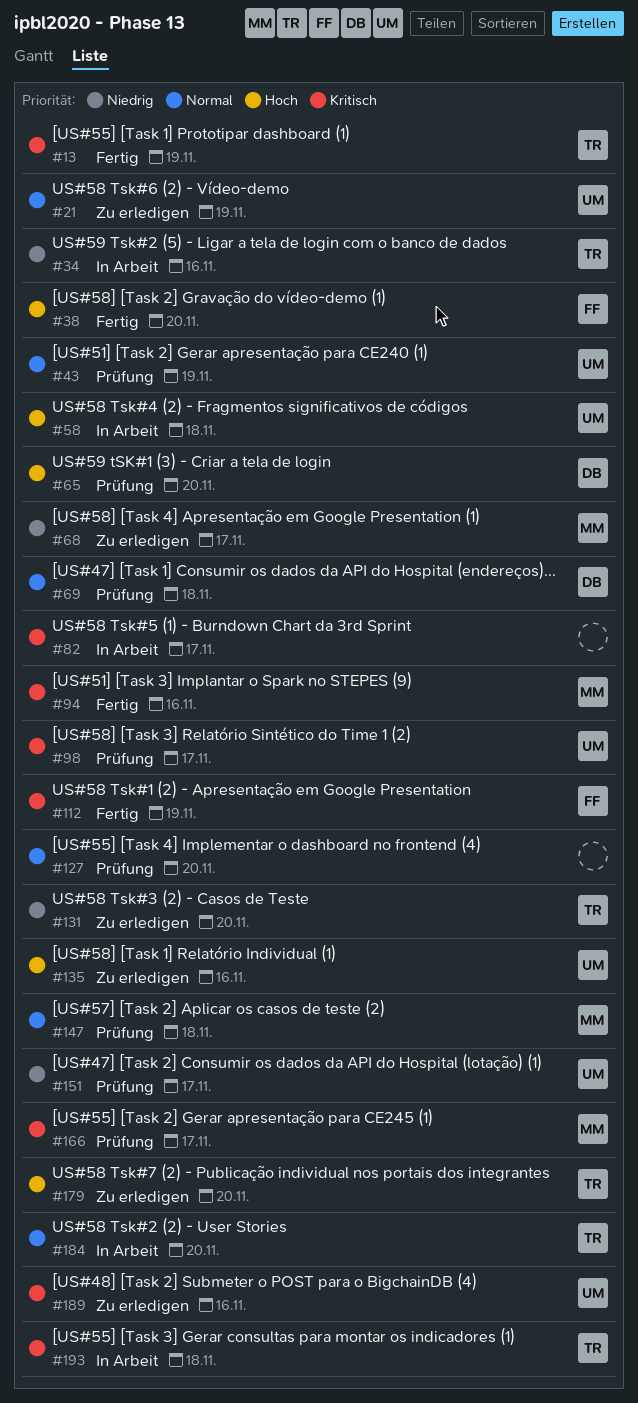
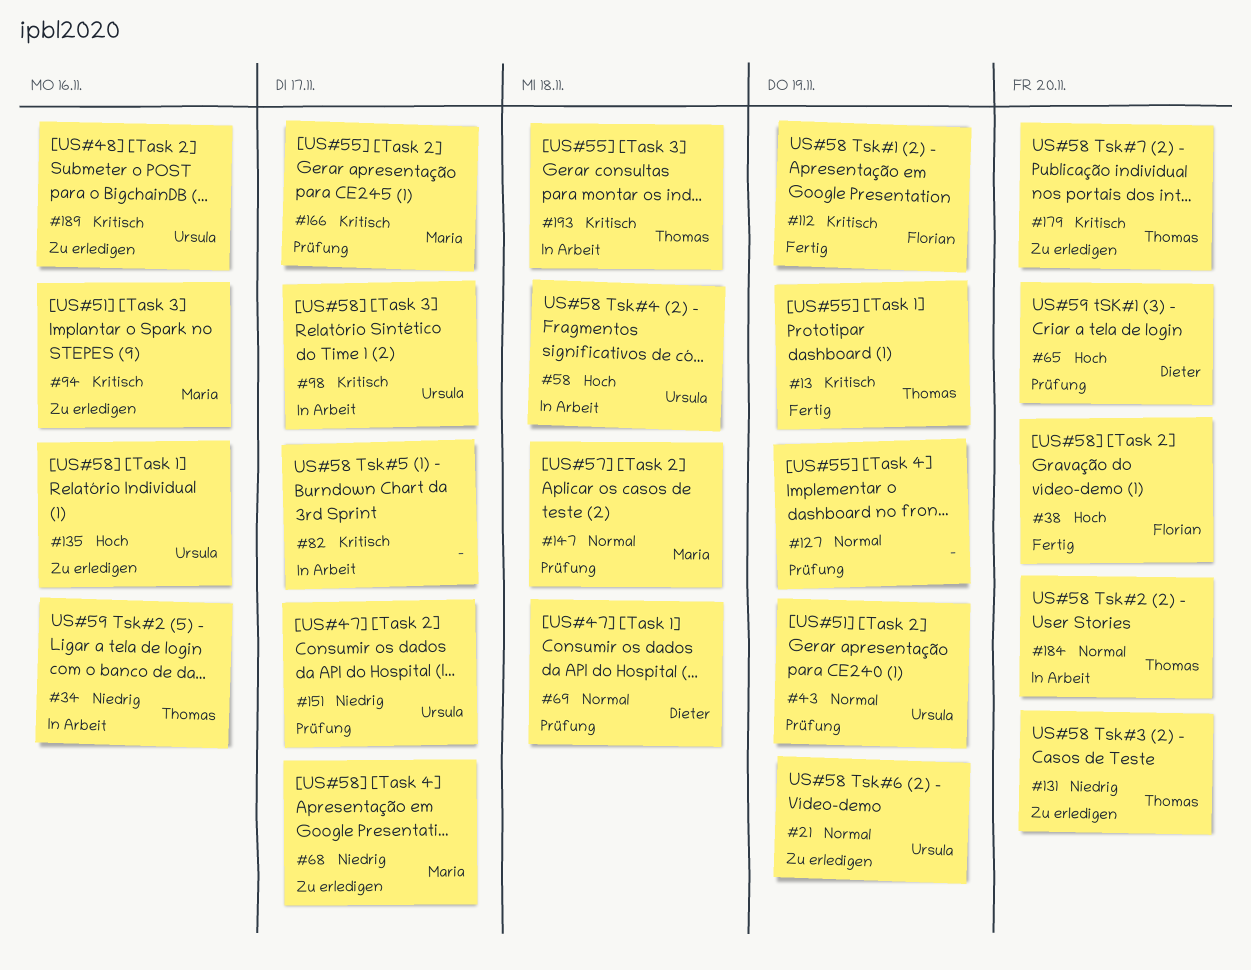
#94, status: Fertig -> Zu erledigen
#98, status: Prüfung -> In Arbeit
#127, due: Nov 20 -> Nov 19
#179, priority: Hoch -> Kritisch

